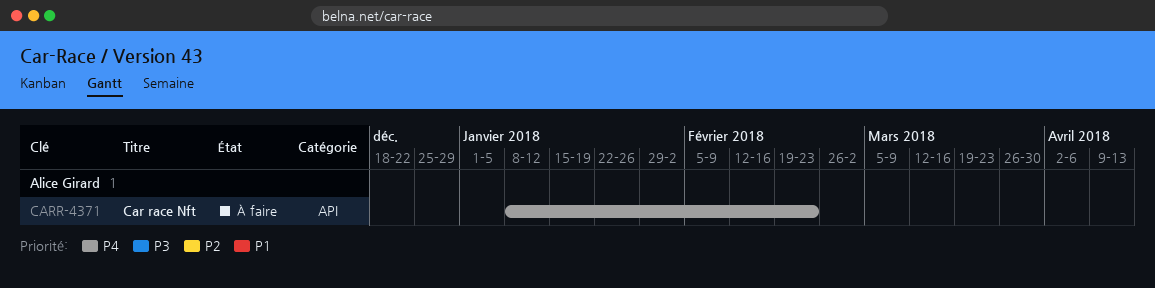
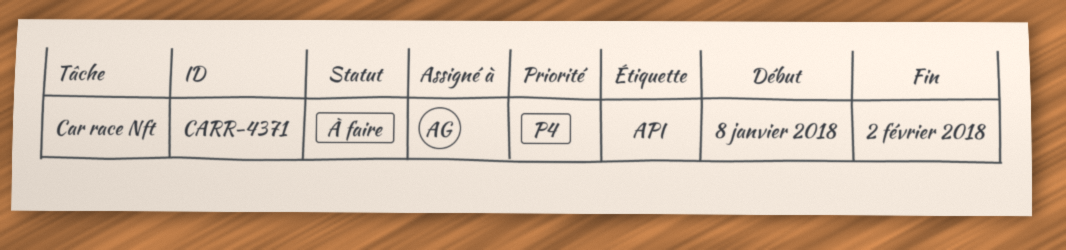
CARR-4371, due: Feb 23 -> Feb 2

